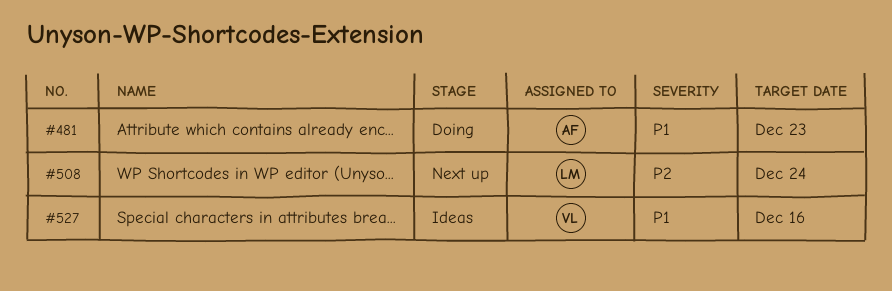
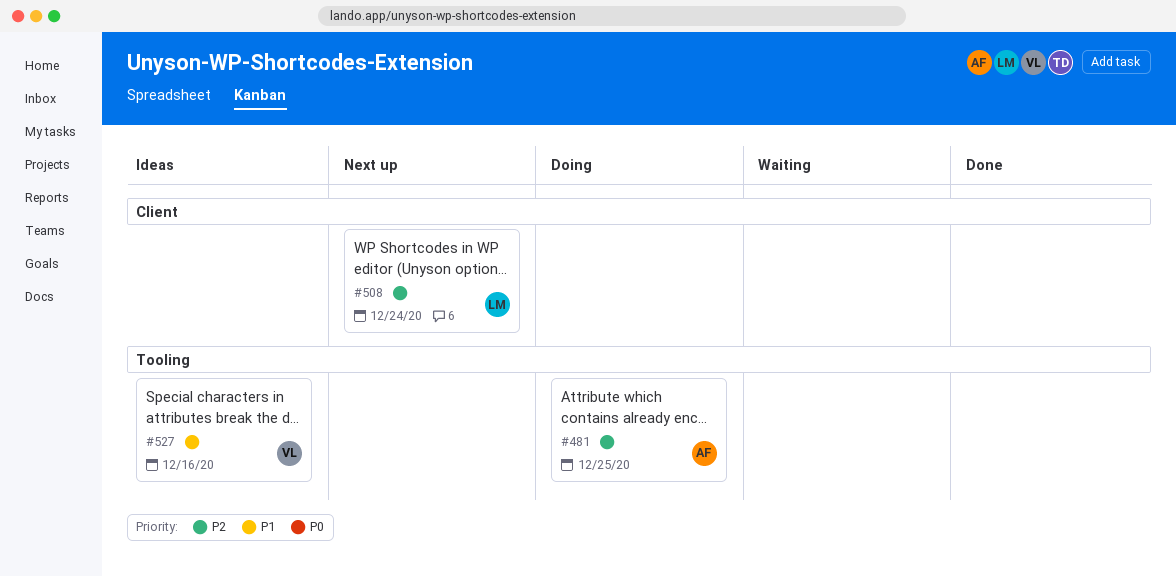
#481, priority: P1 -> P2
#481, due: Dec 23 -> Dec 25

